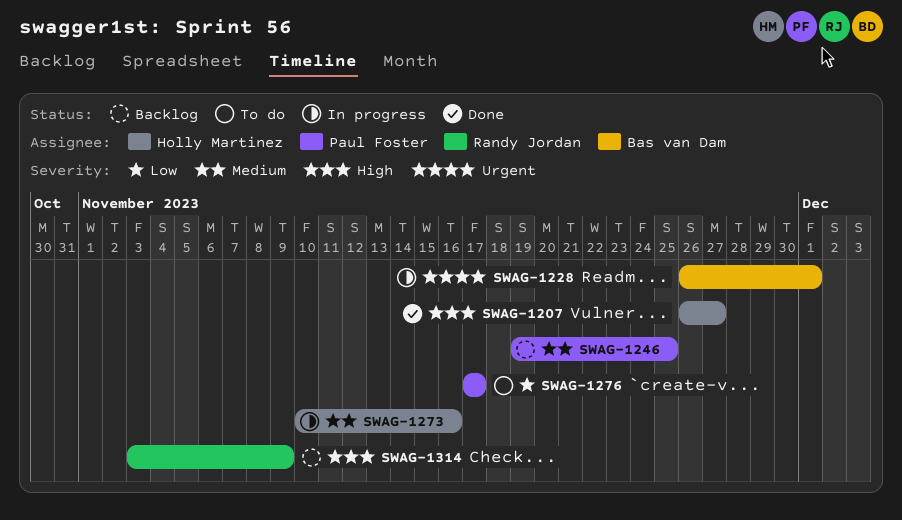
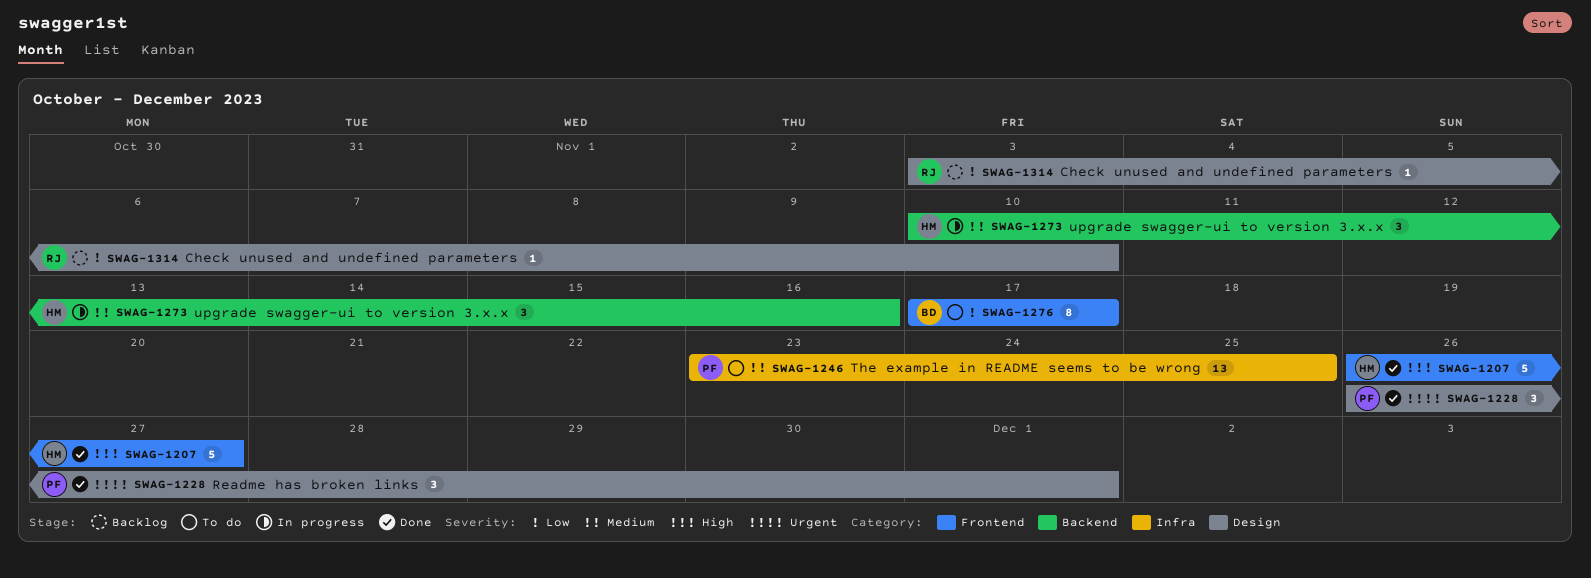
SWAG-1228, status: In progress -> Done
SWAG-1228, owner: Bas van Dam -> Paul Foster
SWAG-1246, status: Backlog -> To do
SWAG-1246, start: Nov 19 -> Nov 23
SWAG-1276, owner: Paul Foster -> Bas van Dam
SWAG-1314, priority: High -> Low
SWAG-1314, due: Nov 9 -> Nov 10

